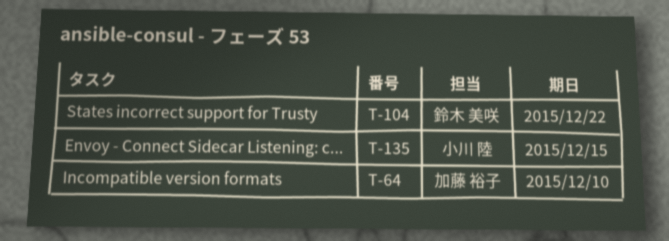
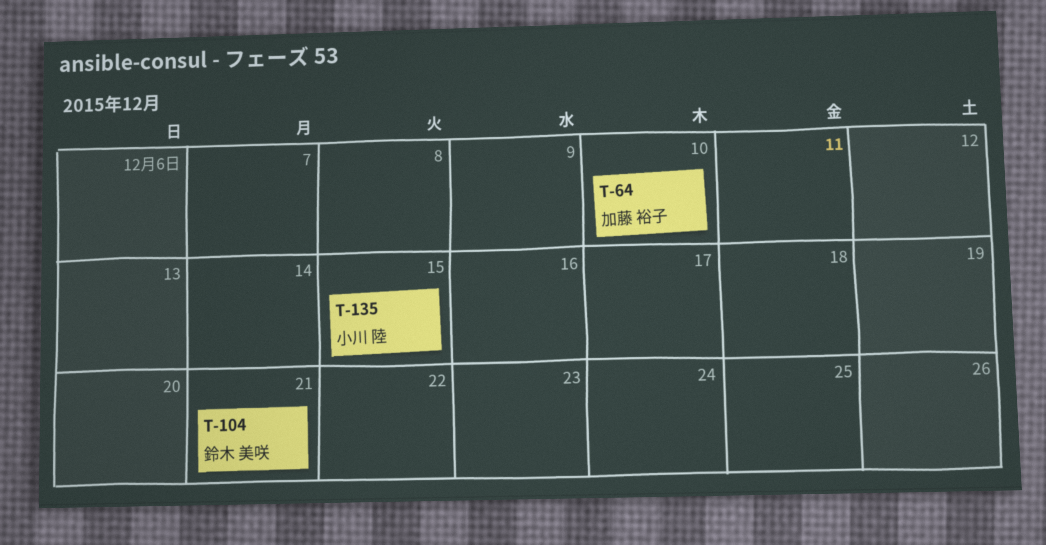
T-104, due: Dec 22 -> Dec 21

